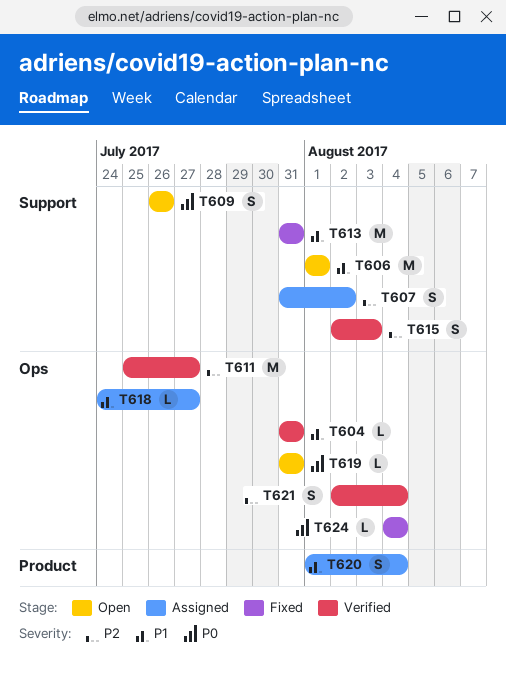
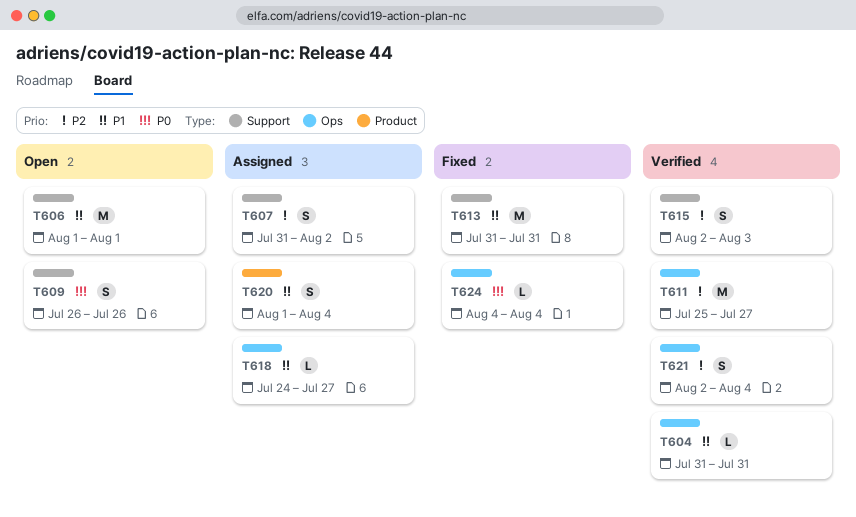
T619: present -> none

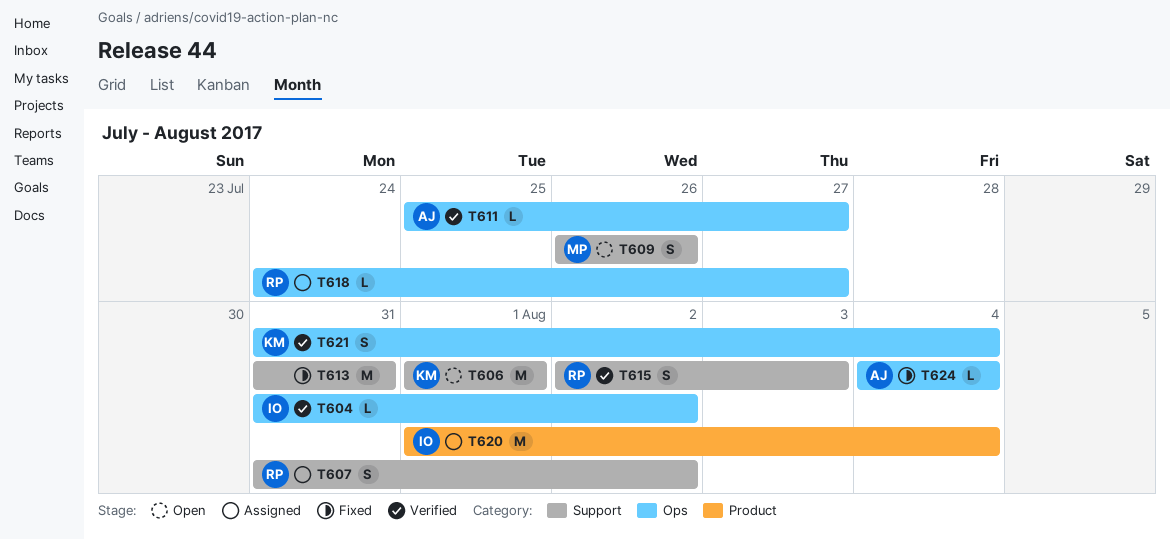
T604, due: Jul 31 -> Aug 2
T611, estimate: M -> L
T620, estimate: S -> M
T621, start: Aug 2 -> Jul 31

